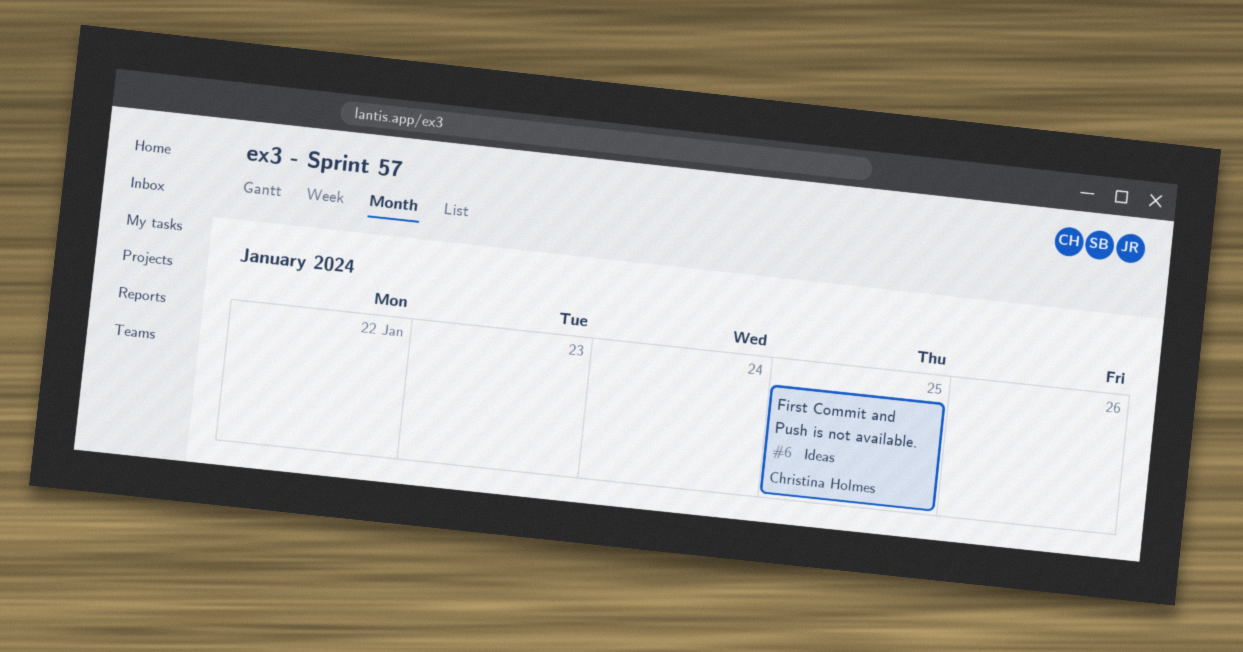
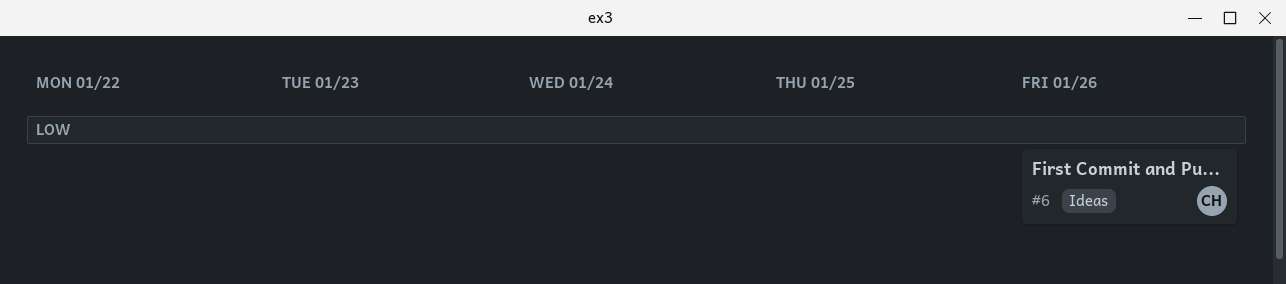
#6, due: Jan 25 -> Jan 26

